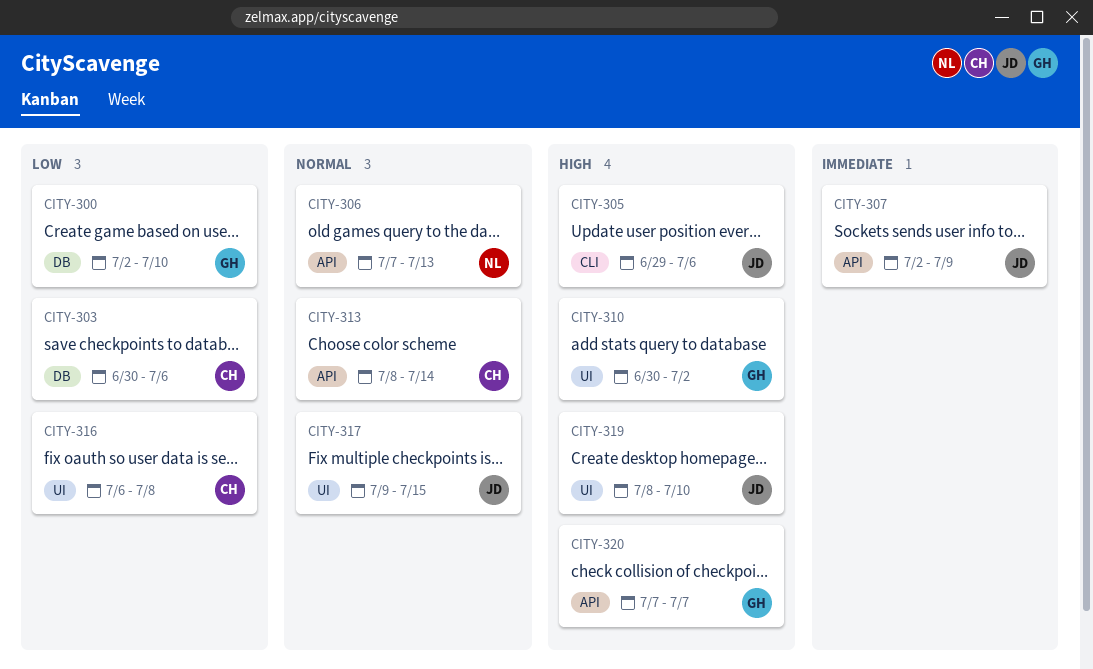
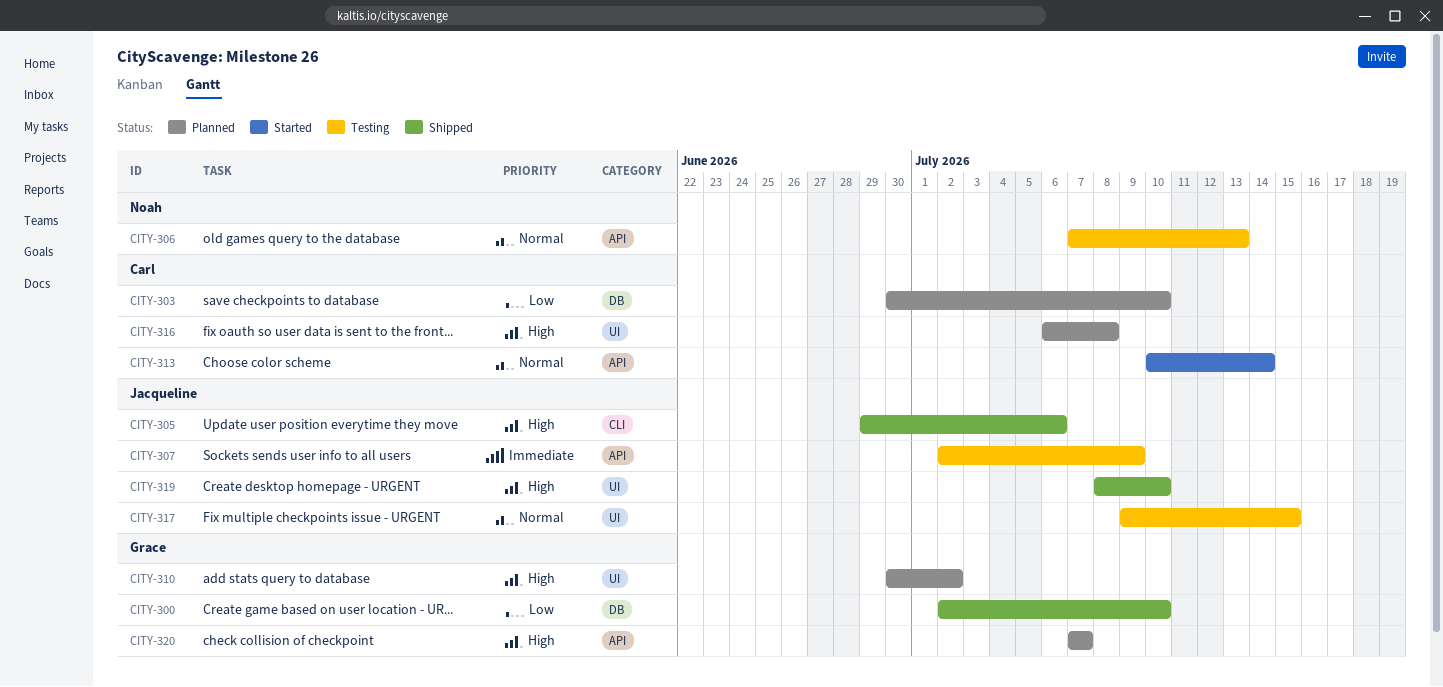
CITY-303, due: Jul 6 -> Jul 10
CITY-313, start: Jul 8 -> Jul 10
CITY-316, priority: Low -> High

